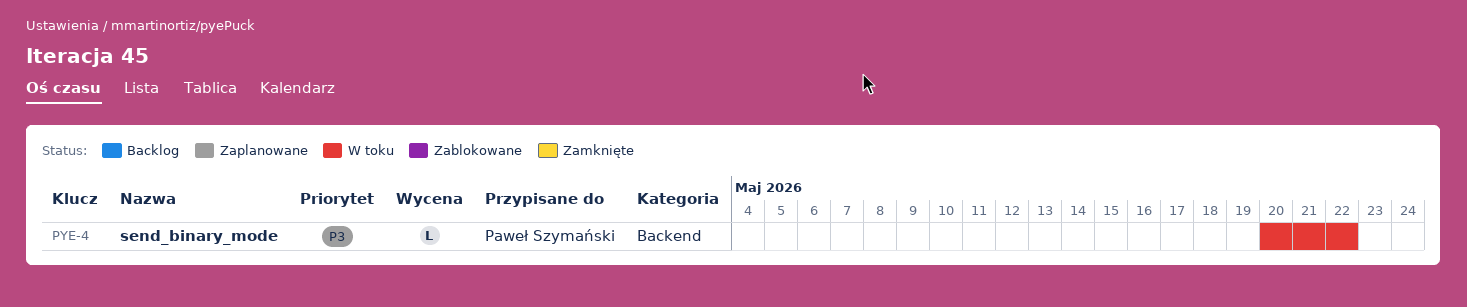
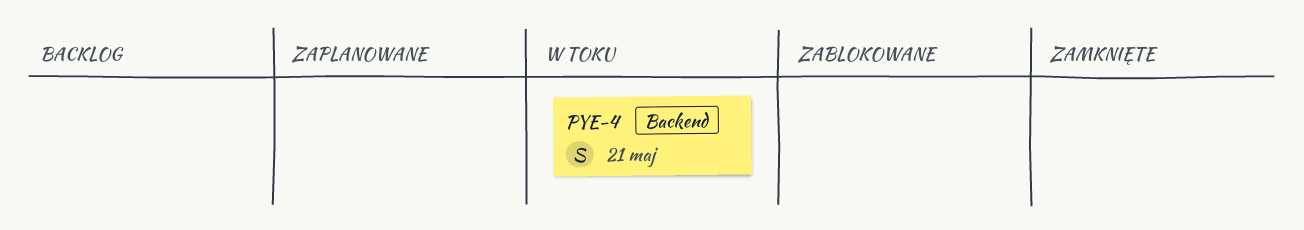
PYE-4, estimate: L -> S
PYE-4, due: May 22 -> May 21

